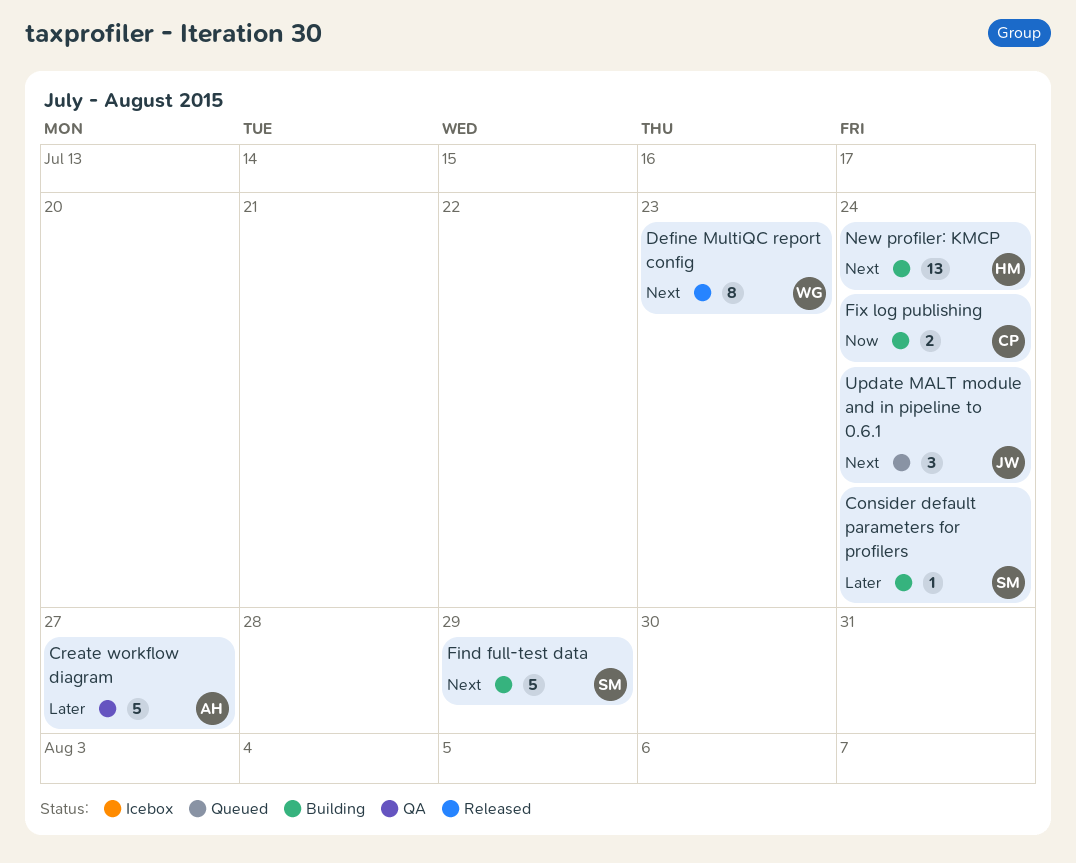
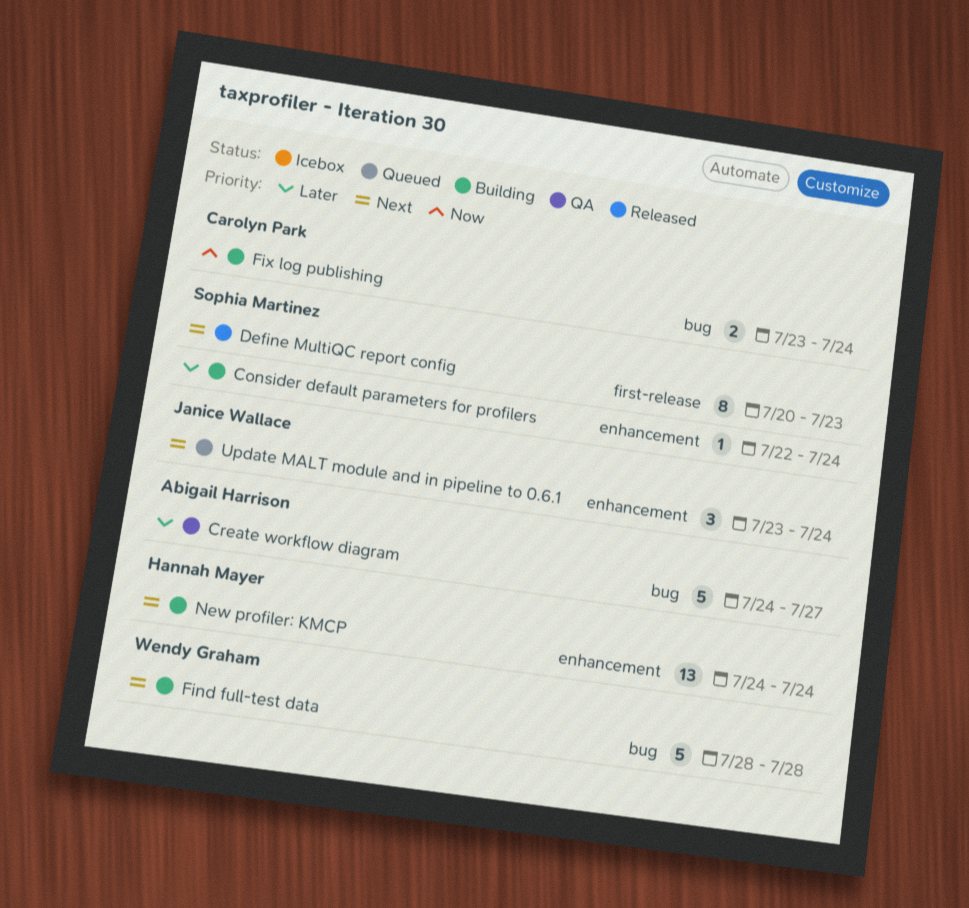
Define MultiQC report config, owner: Wendy Graham -> Sophia Martinez
Find full-test data, owner: Sophia Martinez -> Wendy Graham
Find full-test data, due: Jul 29 -> Jul 28

